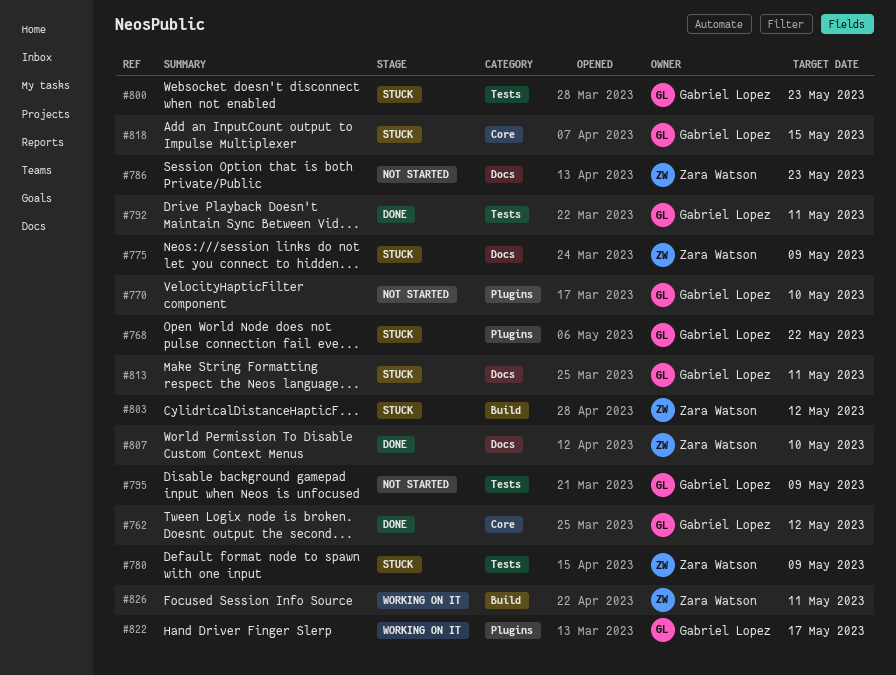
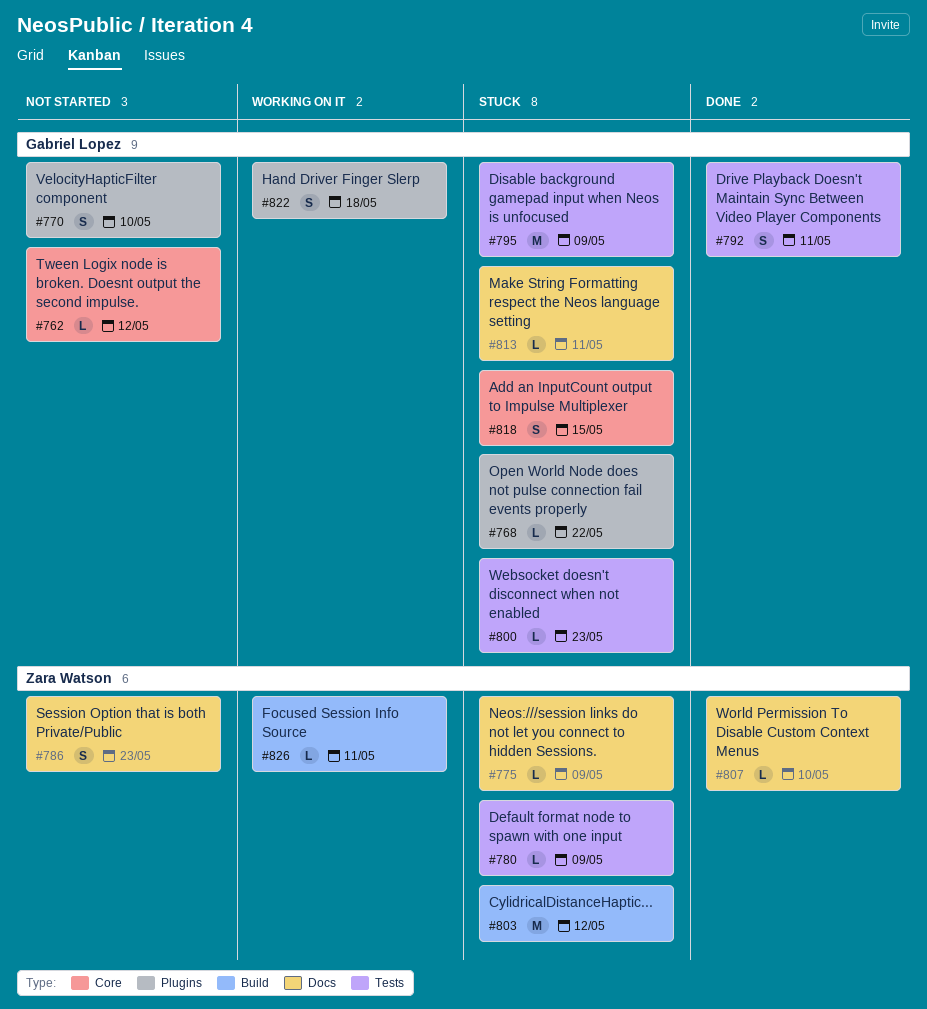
#762, status: Done -> Not started
#795, status: Not started -> Stuck
#822, due: May 17 -> May 18

